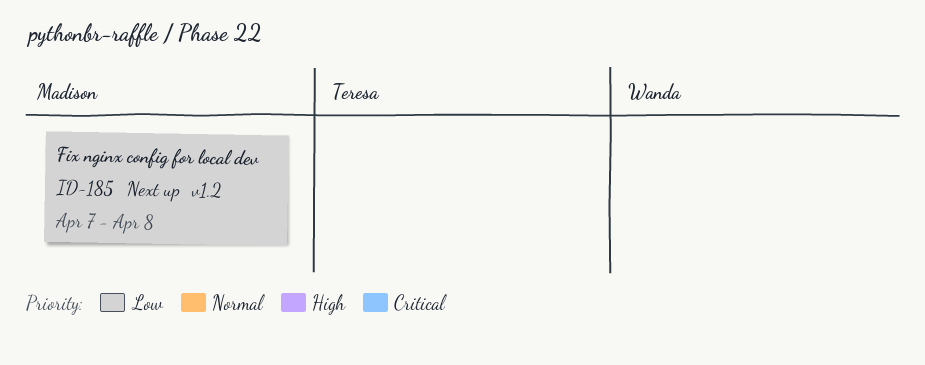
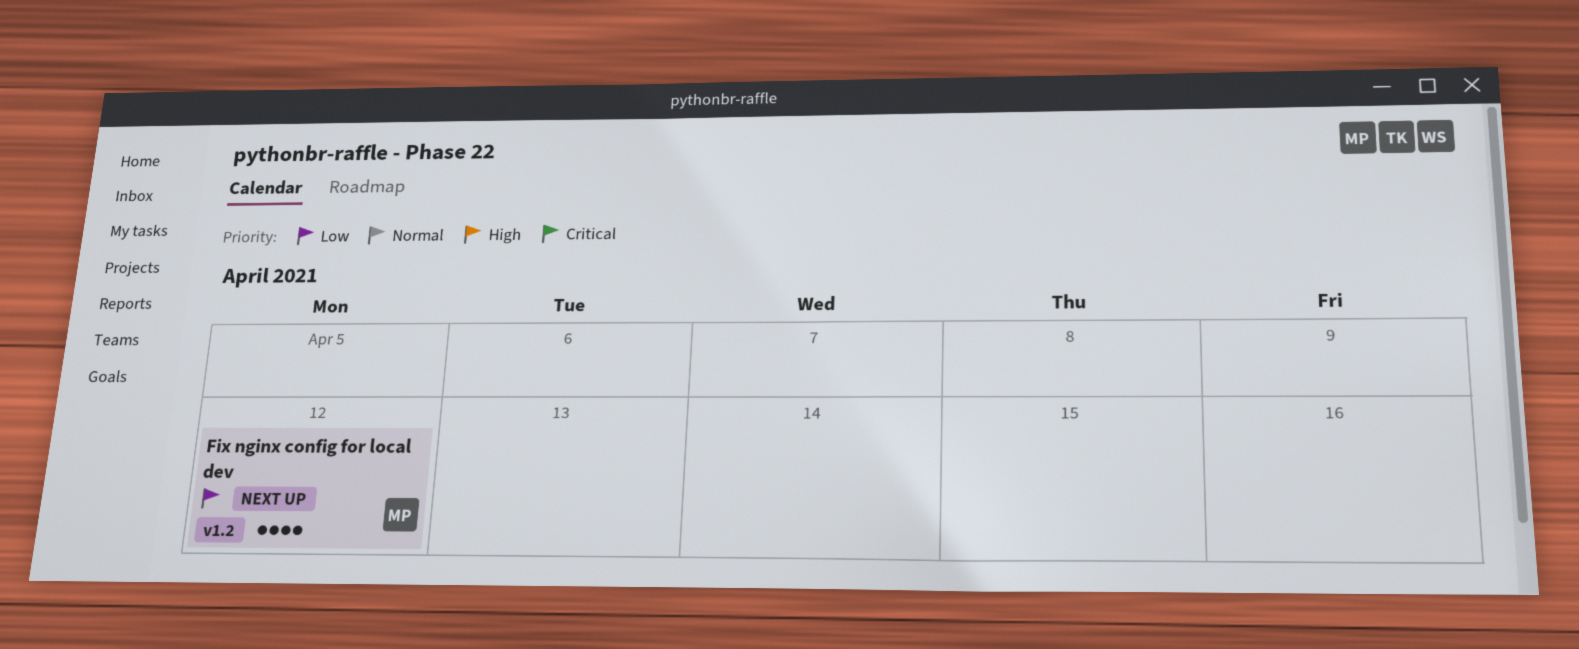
Fix nginx config for local dev, due: Apr 8 -> Apr 12

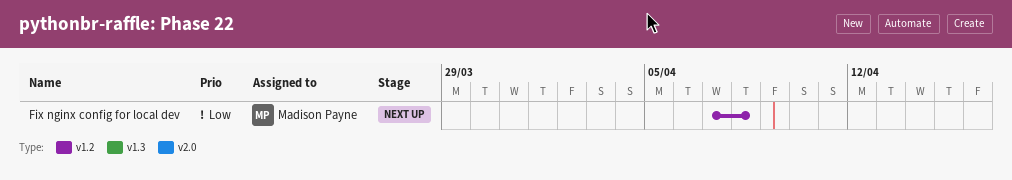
Fix nginx config for local dev, due: Apr 12 -> Apr 8

